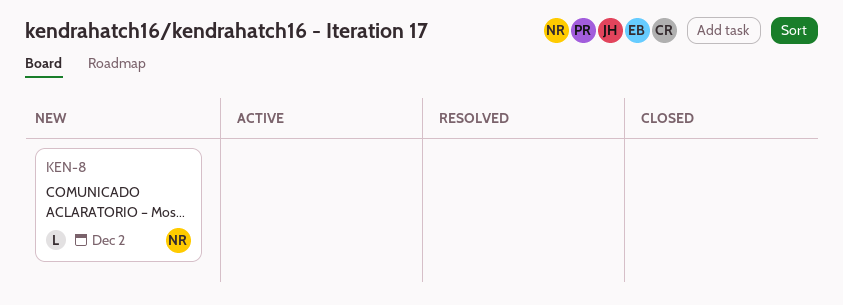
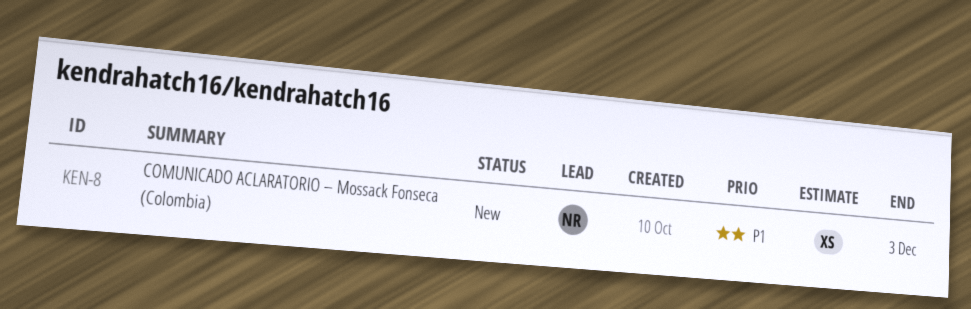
KEN-8, estimate: L -> XS
KEN-8, due: Dec 2 -> Dec 3

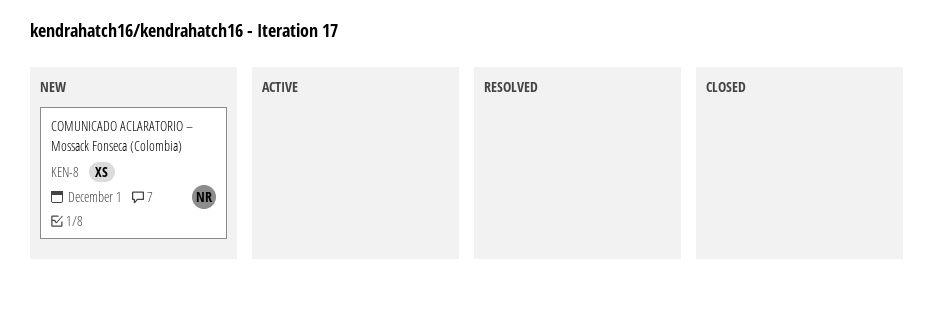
KEN-8, due: Dec 3 -> Dec 1

